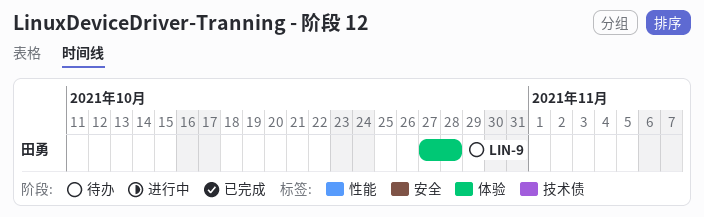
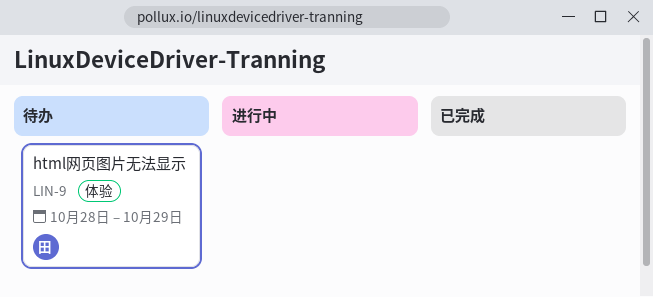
LIN-9, start: Oct 27 -> Oct 28
LIN-9, due: Oct 28 -> Oct 29

